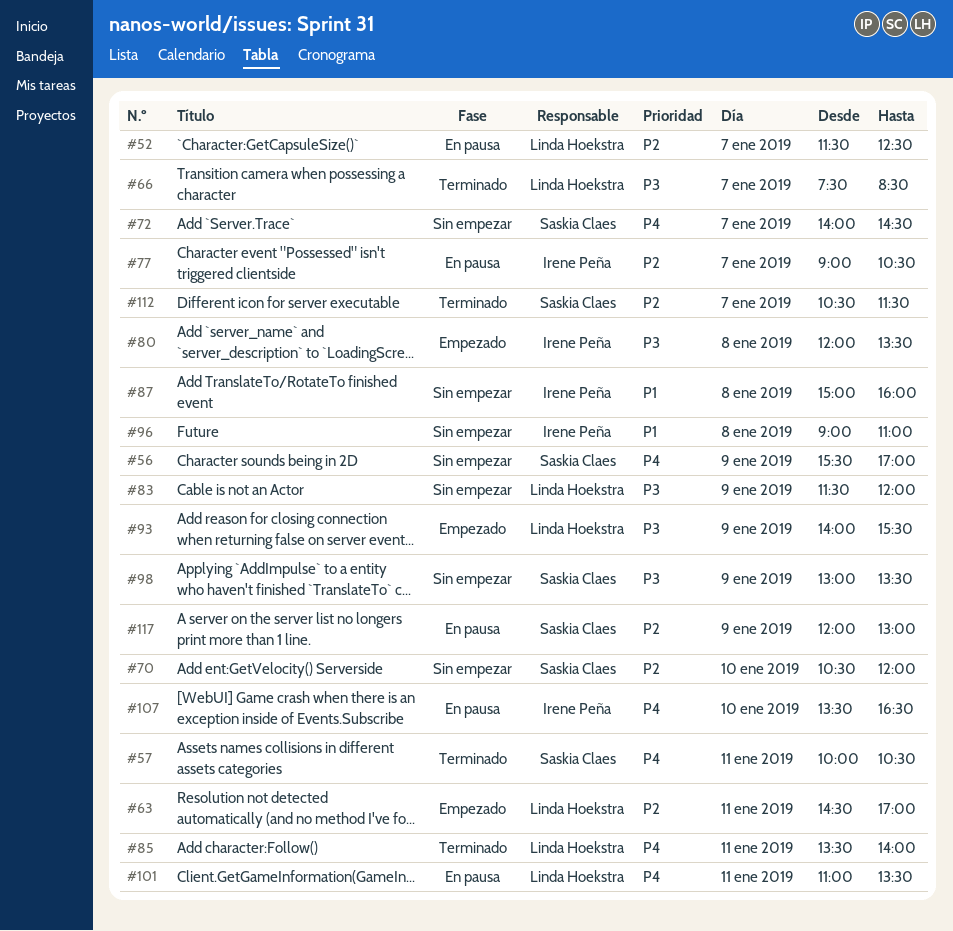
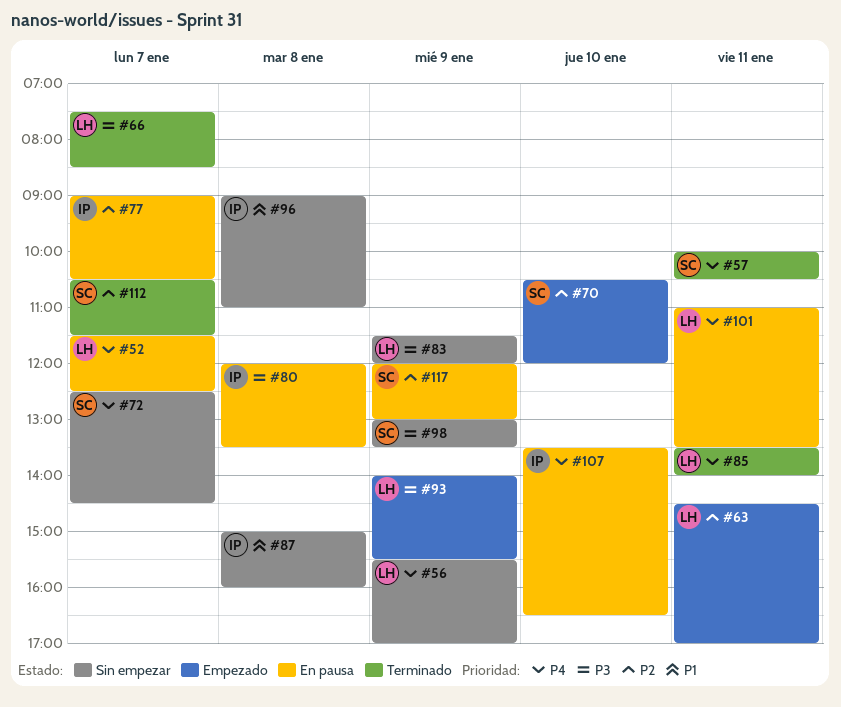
#52, priority: P2 -> P4
#56, owner: Saskia Claes -> Linda Hoekstra
#70, status: Sin empezar -> Empezado
#72, begins: 14:00 -> 12:30
#80, status: Empezado -> En pausa

